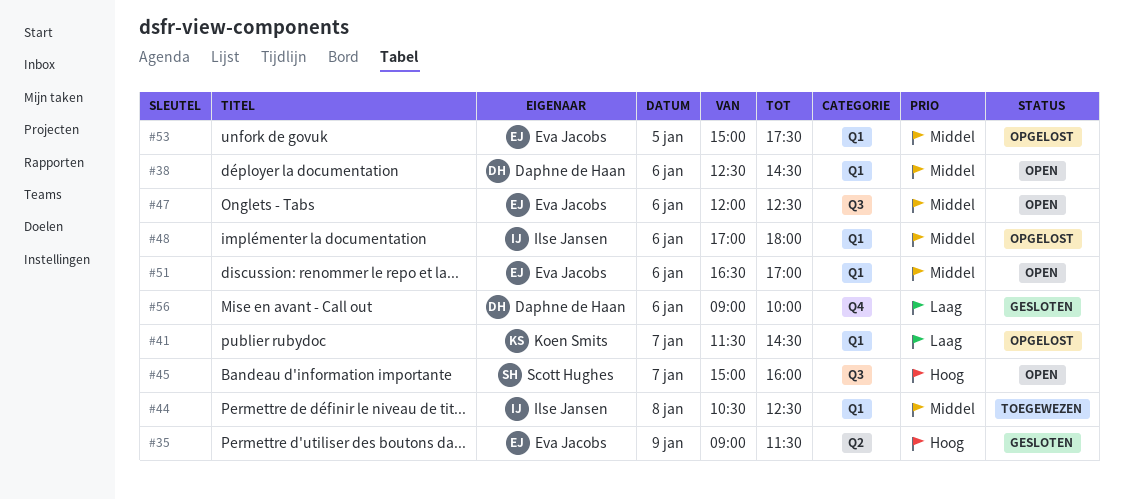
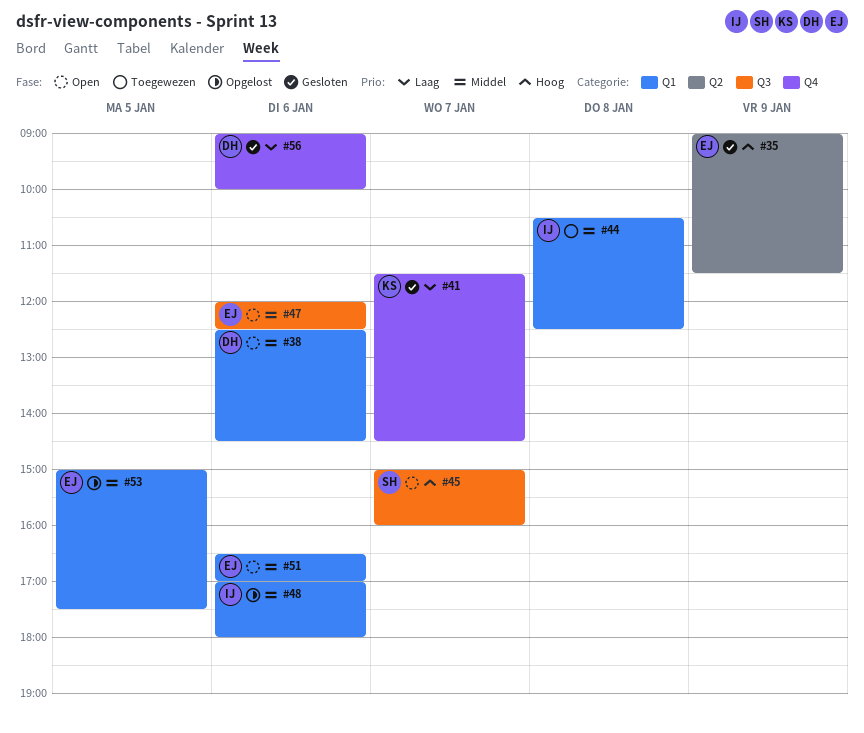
#41, status: Opgelost -> Gesloten
#41, label: Q1 -> Q4

